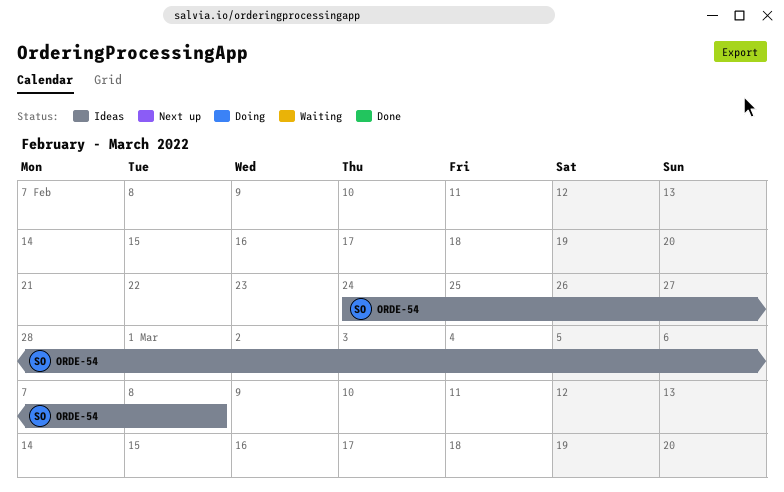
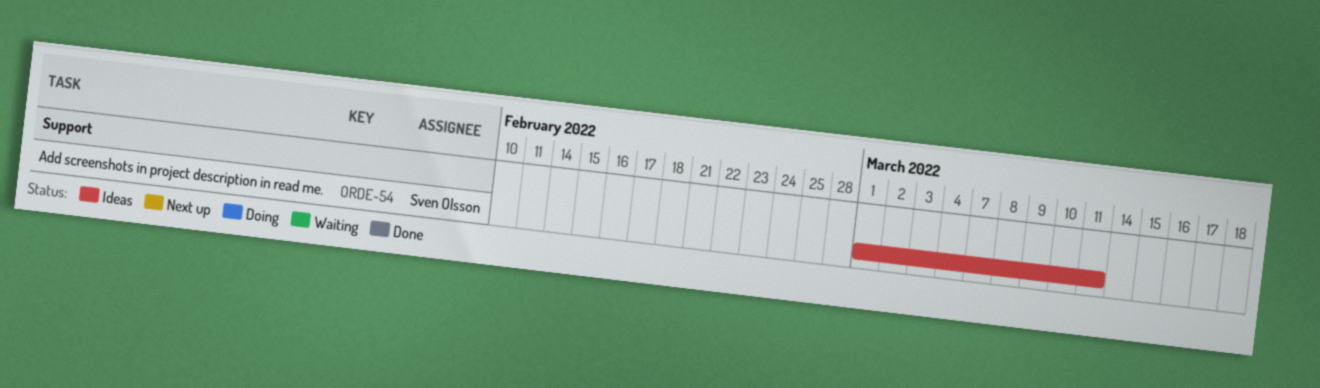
ORDE-54, start: Feb 24 -> Mar 1
ORDE-54, due: Mar 8 -> Mar 11

